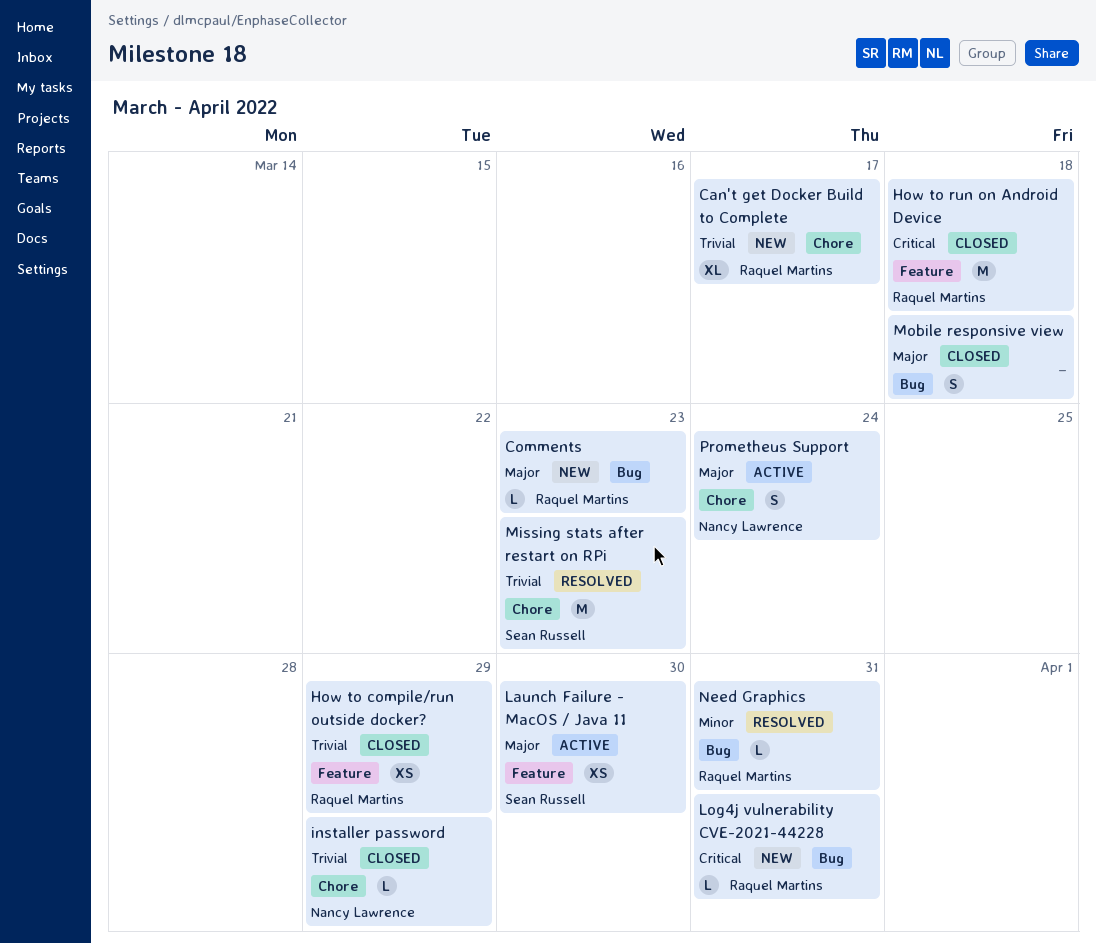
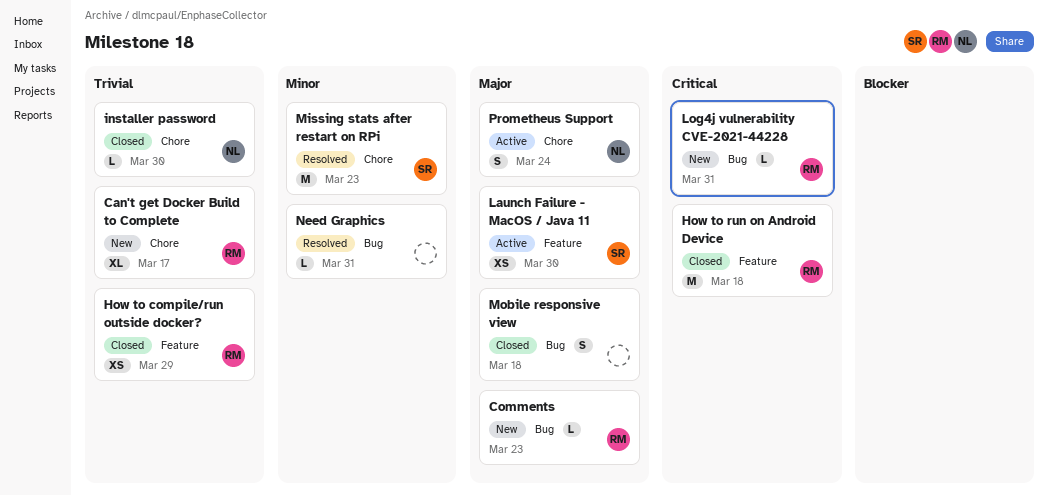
installer password, due: Mar 29 -> Mar 30
Missing stats after restart on RPi, priority: Trivial -> Minor
Need Graphics, owner: Raquel Martins -> none

